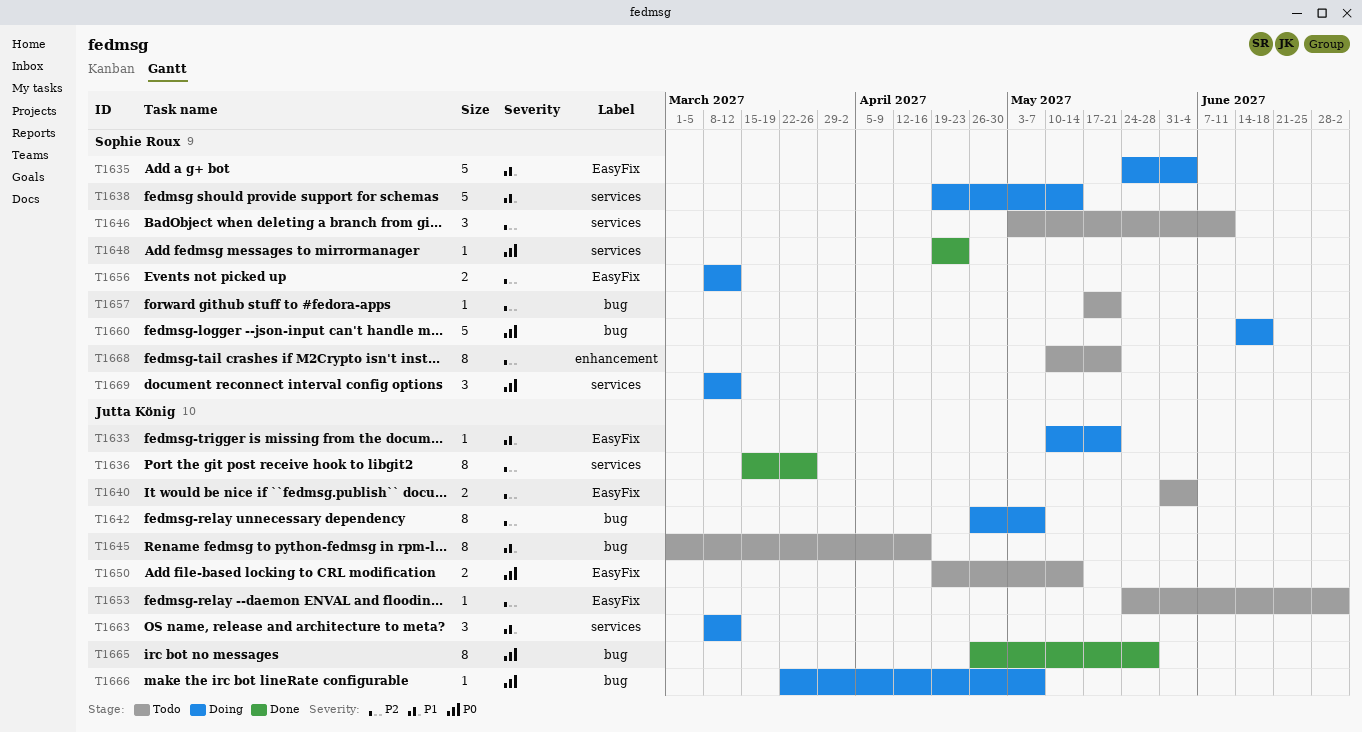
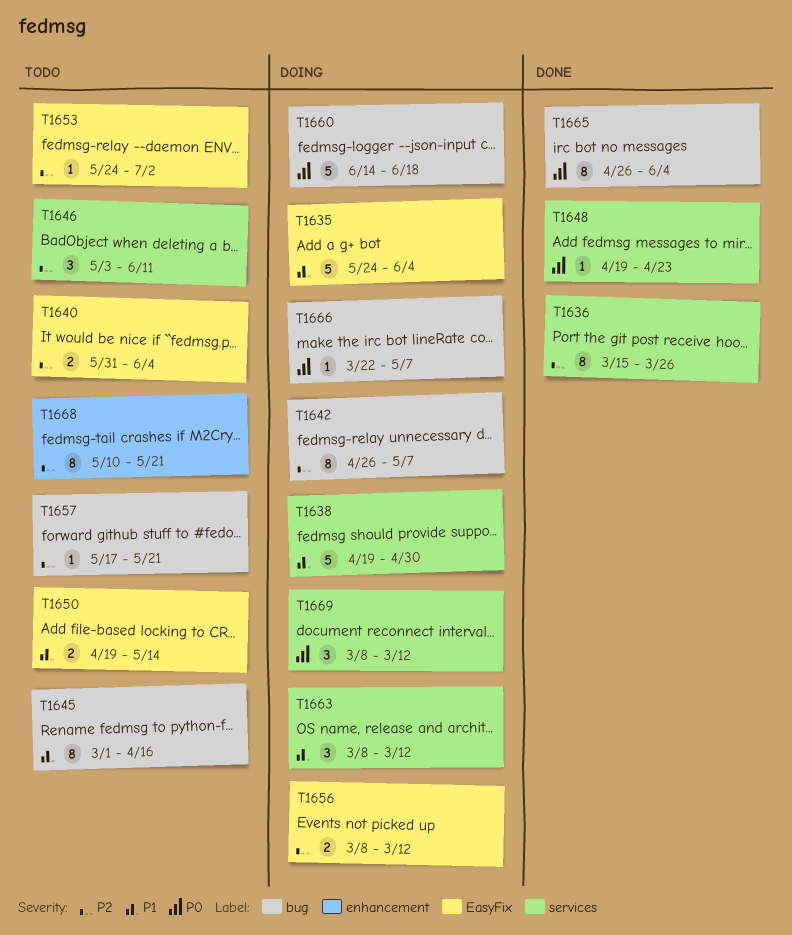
T1633: present -> none
T1638, due: May 14 -> Apr 30
T1650, priority: P0 -> P1
T1665, due: May 28 -> Jun 4

